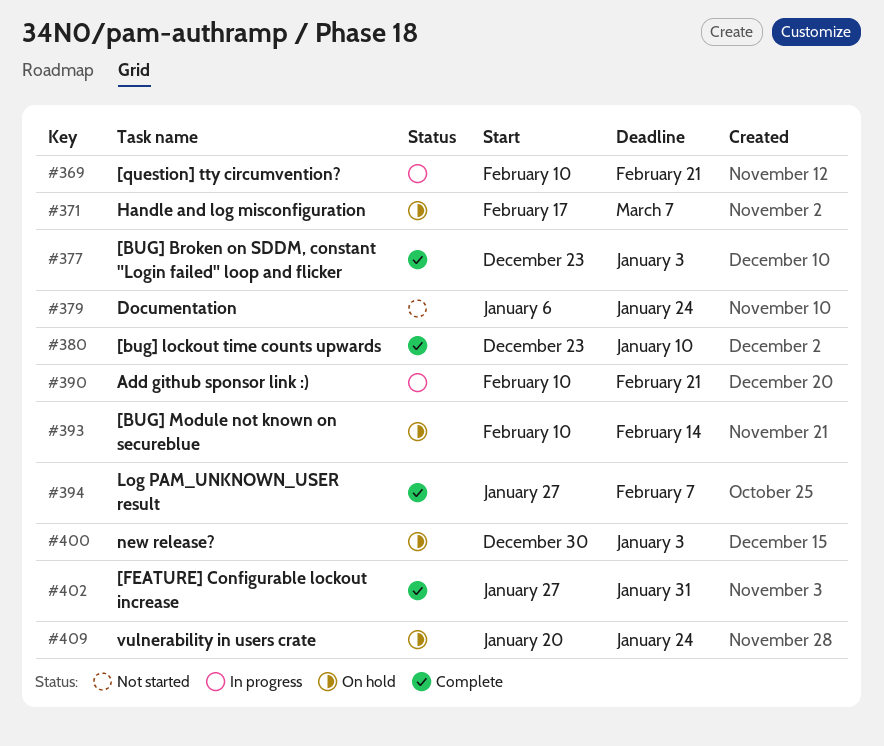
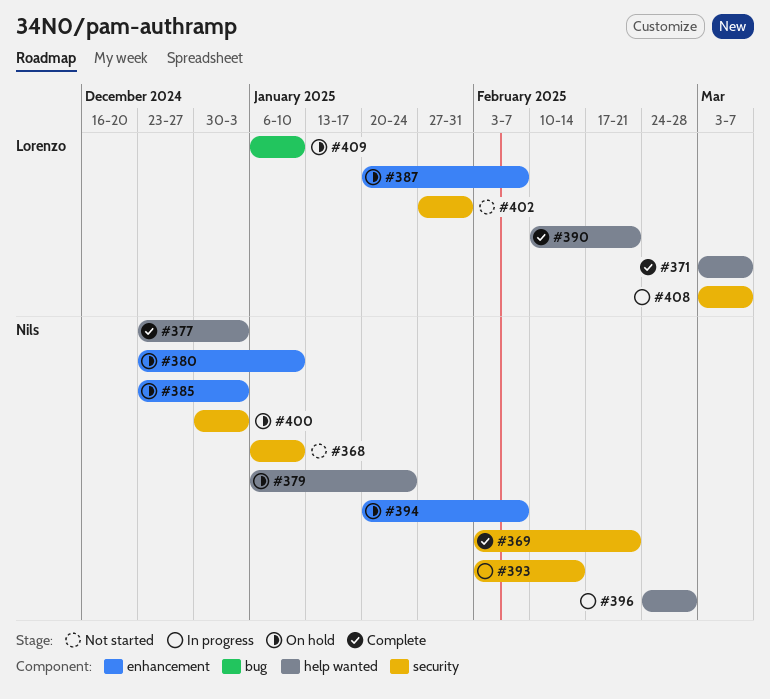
#368: none -> present
#369, status: In progress -> Complete
#369, start: Feb 10 -> Feb 3
#371, status: On hold -> Complete
#371, start: Feb 17 -> Mar 3
#379, status: Not started -> On hold
#380, status: Complete -> On hold
#385: none -> present
#387: none -> present
#390, status: In progress -> Complete
#393, status: On hold -> In progress
#393, start: Feb 10 -> Feb 3
#394, status: Complete -> On hold
#394, start: Jan 27 -> Jan 20
#396: none -> present
#402, status: Complete -> Not started
#408: none -> present
#409, start: Jan 20 -> Jan 6
#409, due: Jan 24 -> Jan 10

